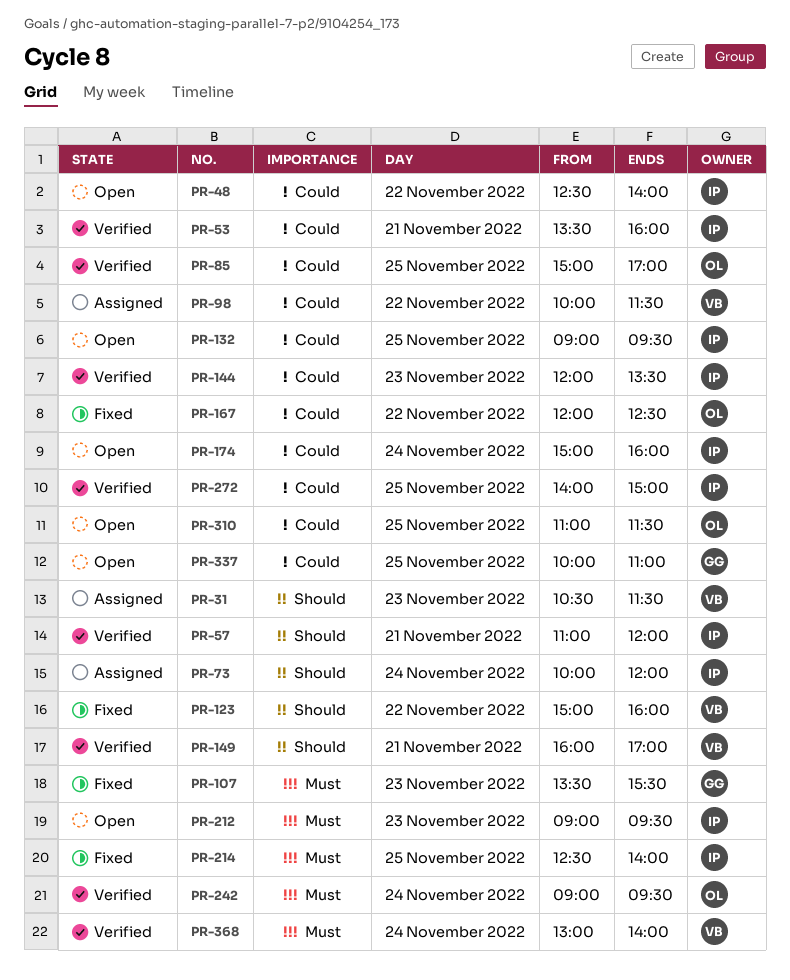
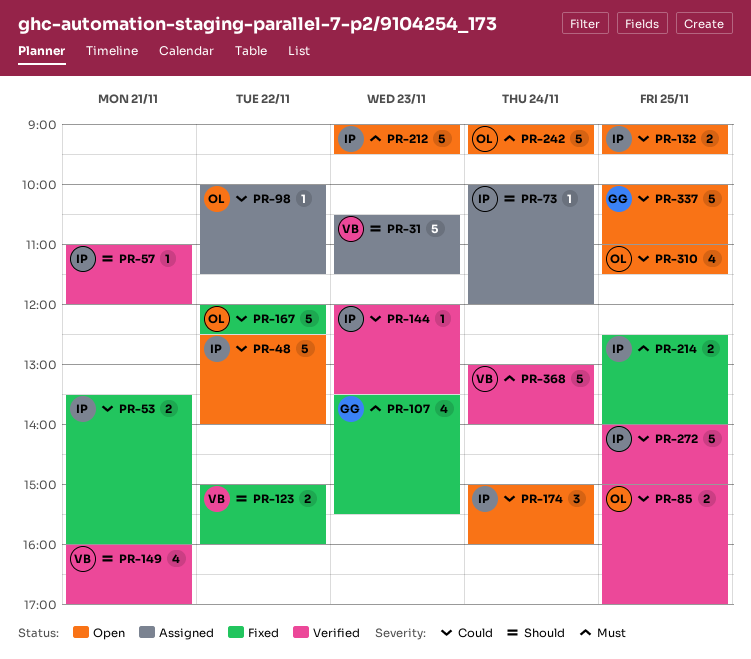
PR-53, status: Verified -> Fixed
PR-98, owner: VB -> OL
PR-242, status: Verified -> Open

